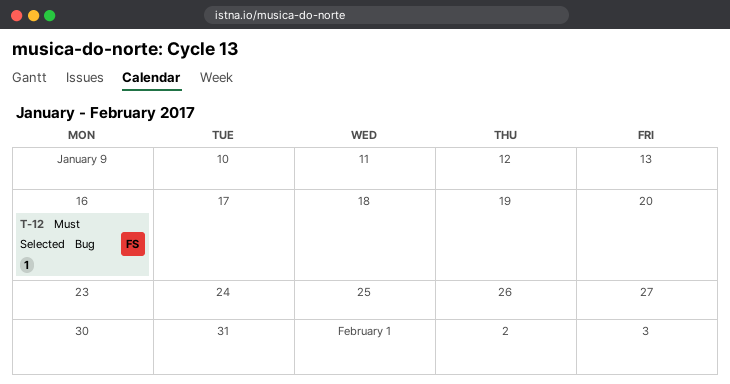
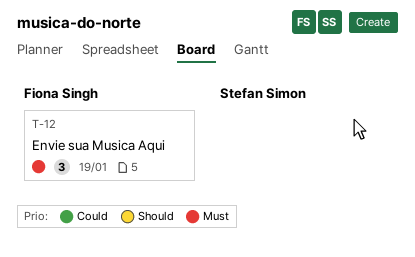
T-12, estimate: 1 -> 3
T-12, due: Jan 16 -> Jan 19

